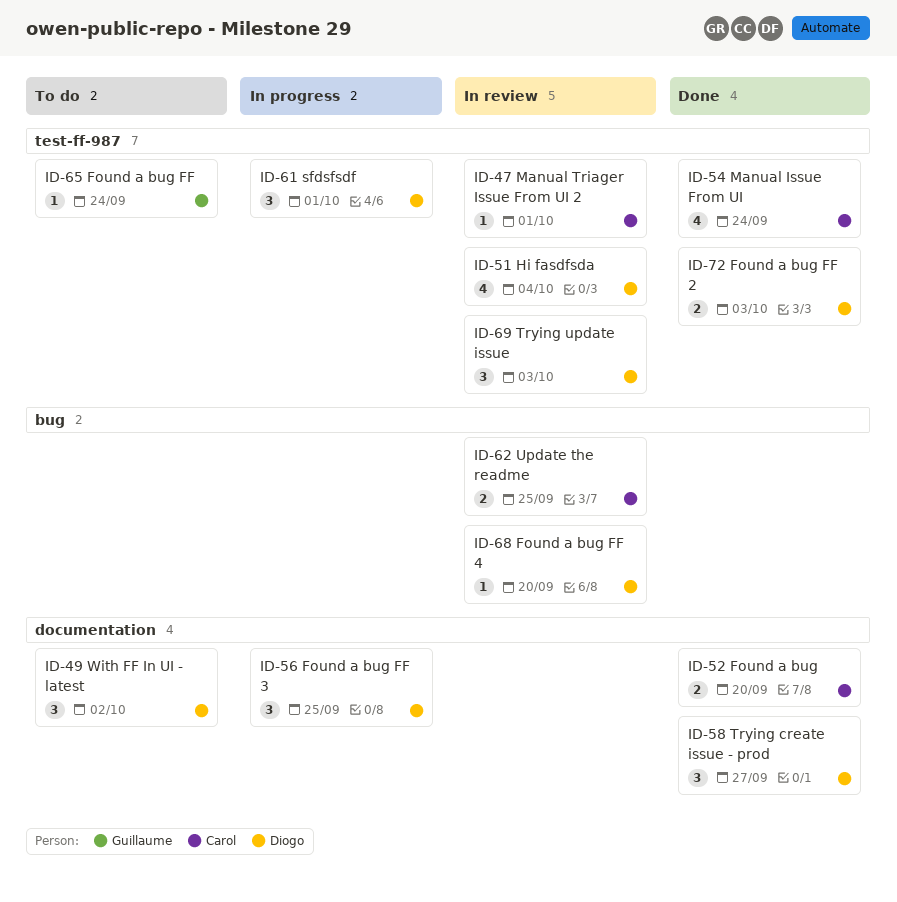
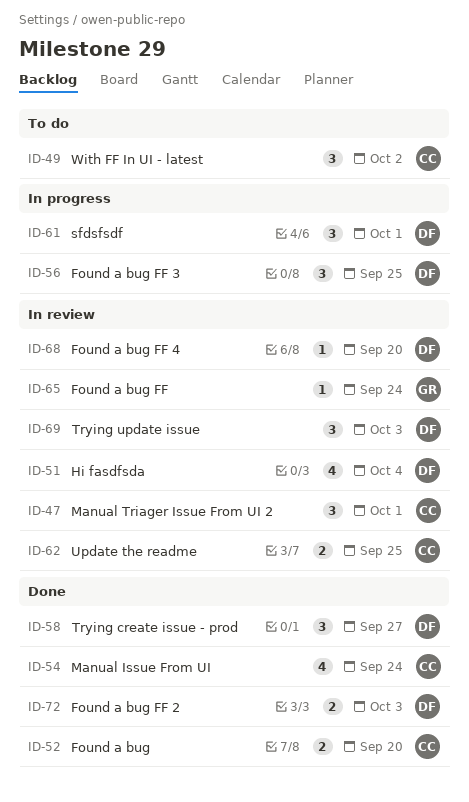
ID-47, estimate: 1 -> 3
ID-49, owner: Diogo -> Carol
ID-65, status: To do -> In review

